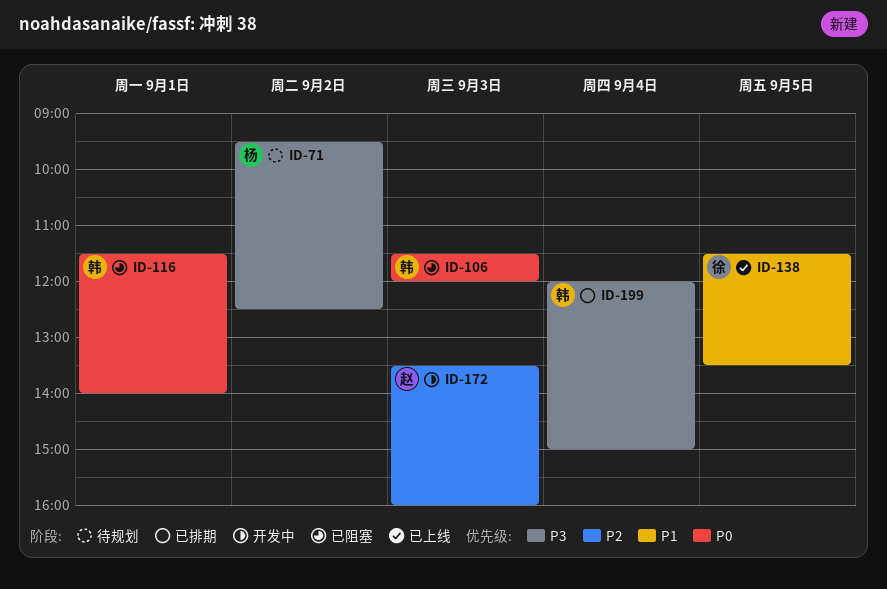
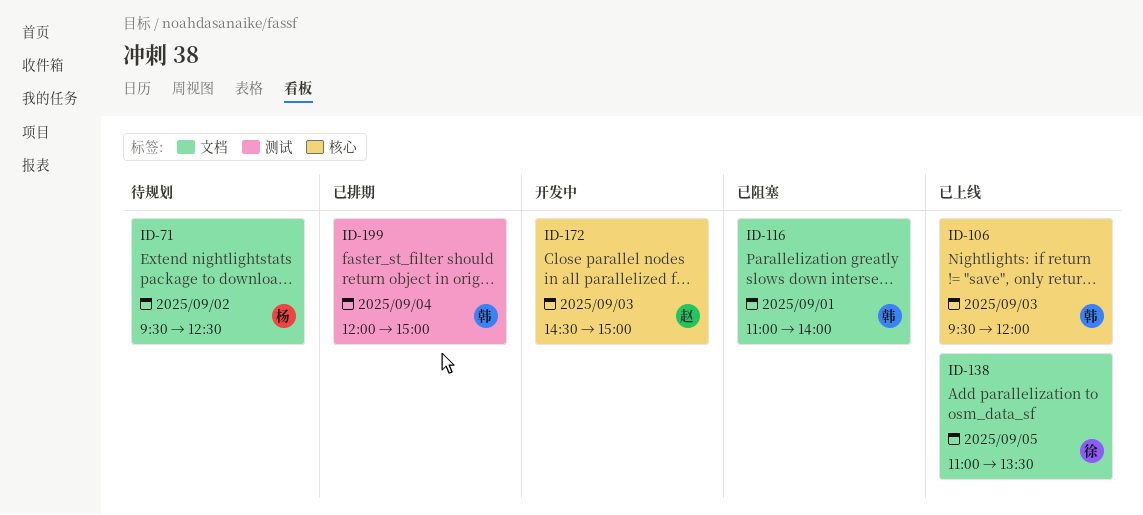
ID-106, status: 已阻塞 -> 已上线
ID-106, begins: 11:30 -> 09:30
ID-116, begins: 11:30 -> 11:00
ID-138, begins: 11:30 -> 11:00
ID-172, begins: 13:30 -> 14:30
ID-172, ends: 16:00 -> 15:00

